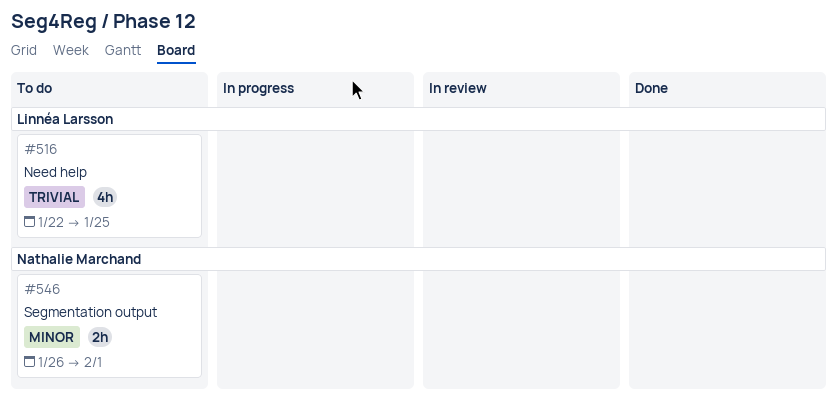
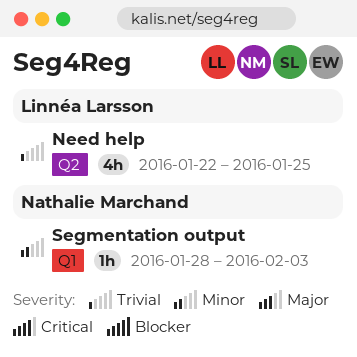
Segmentation output, estimate: 2h -> 1h
Segmentation output, start: Jan 26 -> Jan 28
Segmentation output, due: Feb 1 -> Feb 3

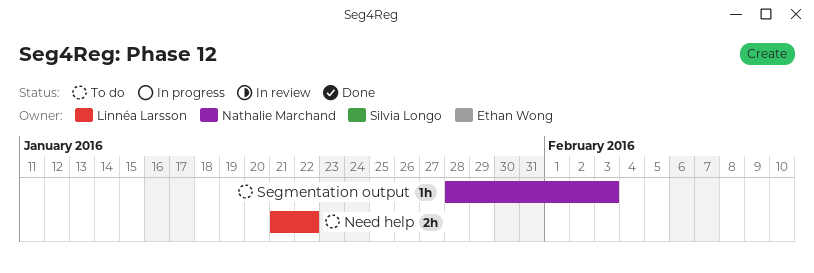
Need help, estimate: 4h -> 2h
Need help, start: Jan 22 -> Jan 21
Need help, due: Jan 25 -> Jan 22

